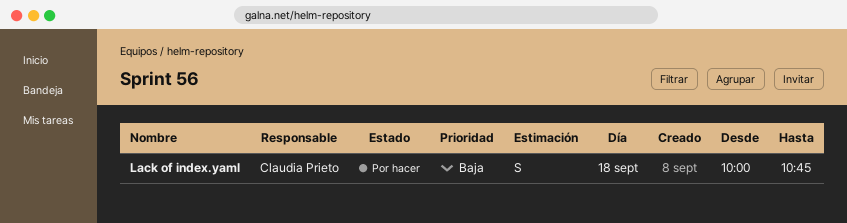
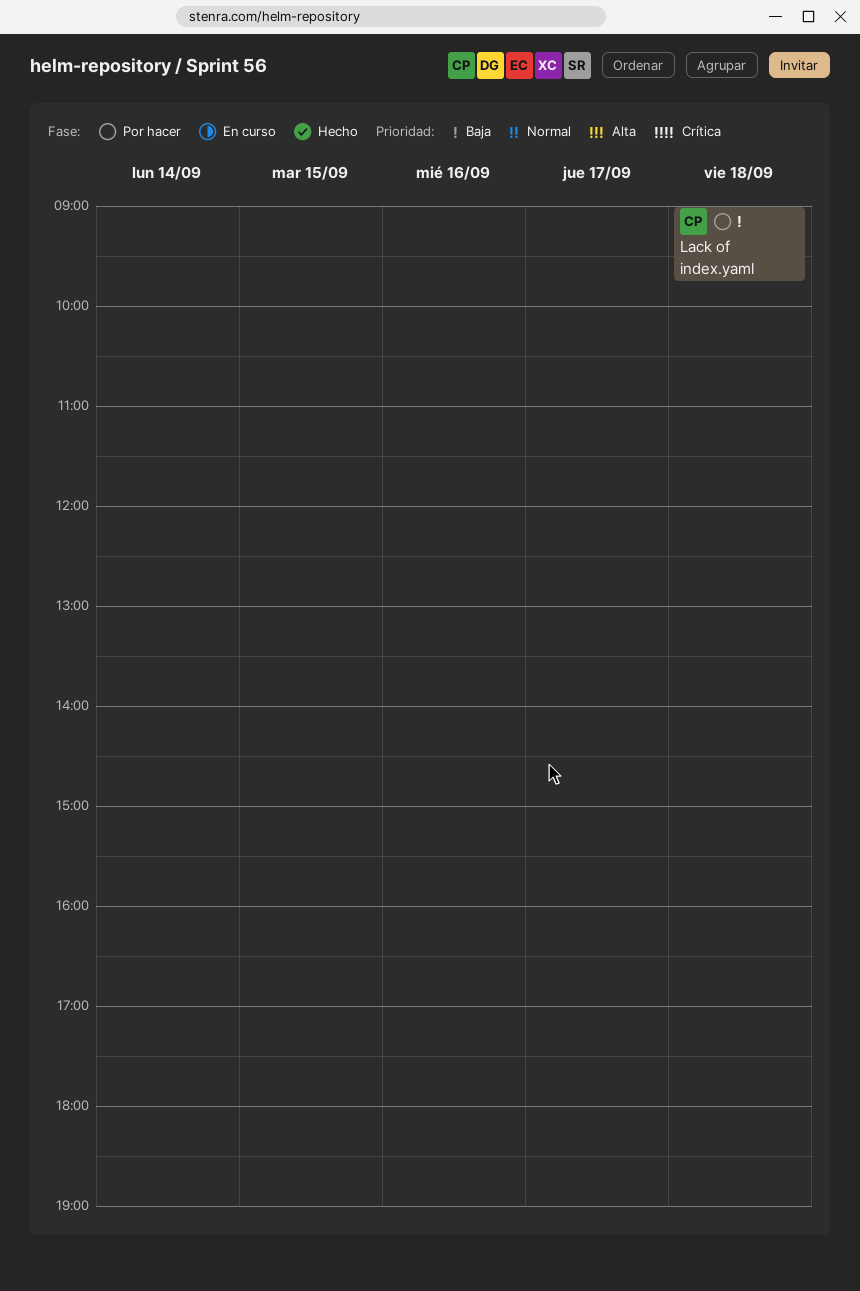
Lack of index.yaml, begins: 10:00 -> 09:00
Lack of index.yaml, ends: 10:45 -> 09:45

